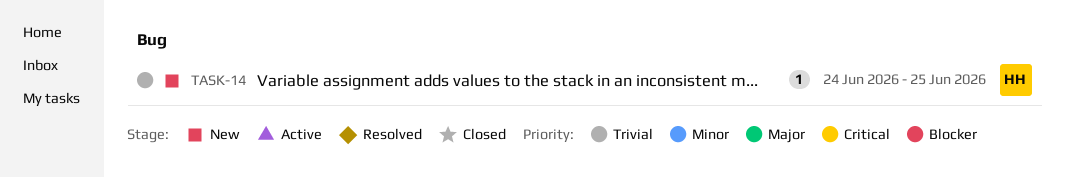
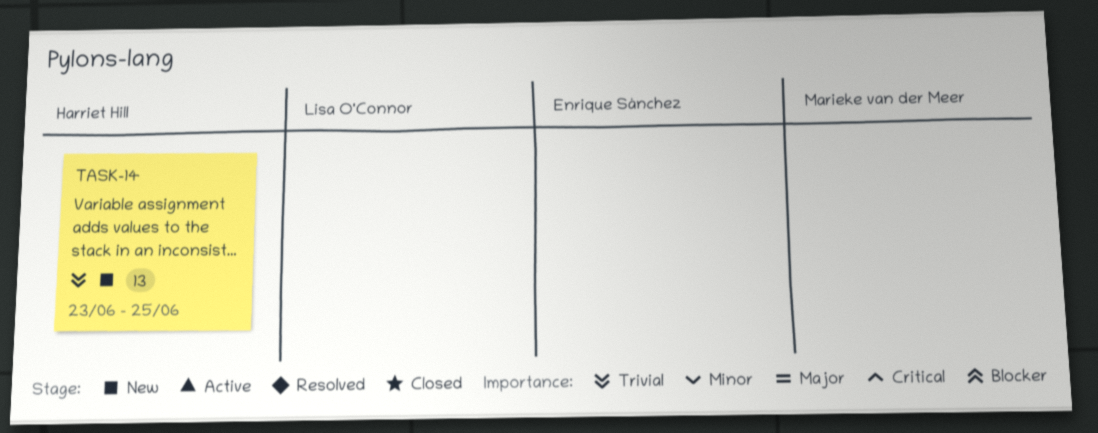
TASK-14, estimate: 1 -> 13
TASK-14, start: Jun 24 -> Jun 23

